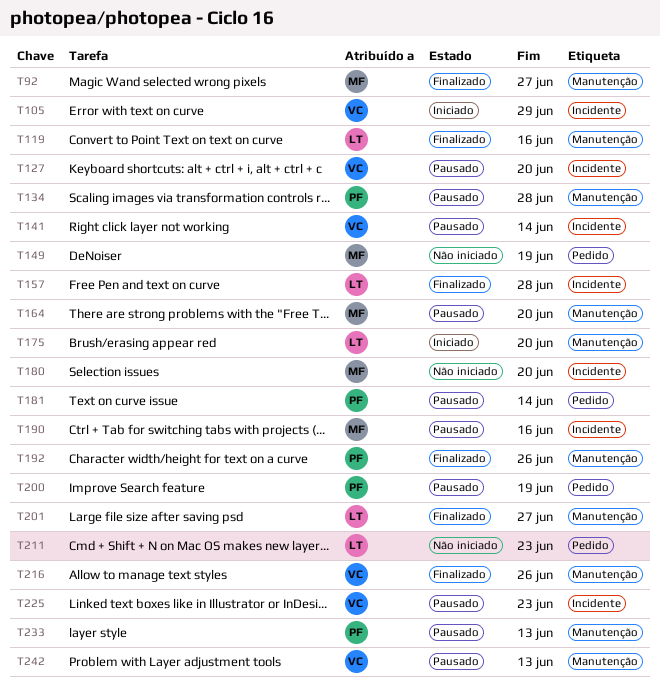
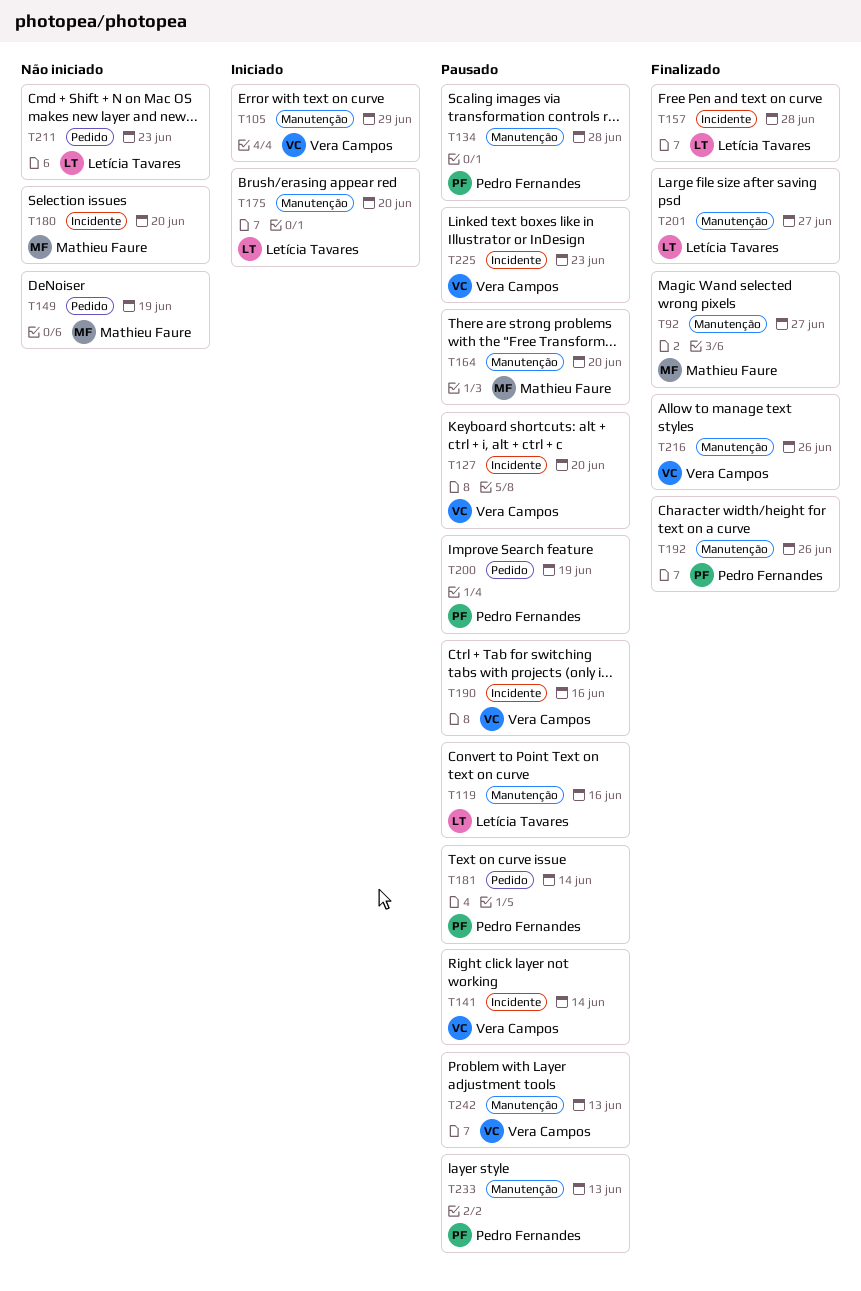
T105, label: Incidente -> Manutenção
T119, status: Finalizado -> Pausado
T190, owner: Mathieu Faure -> Vera Campos

